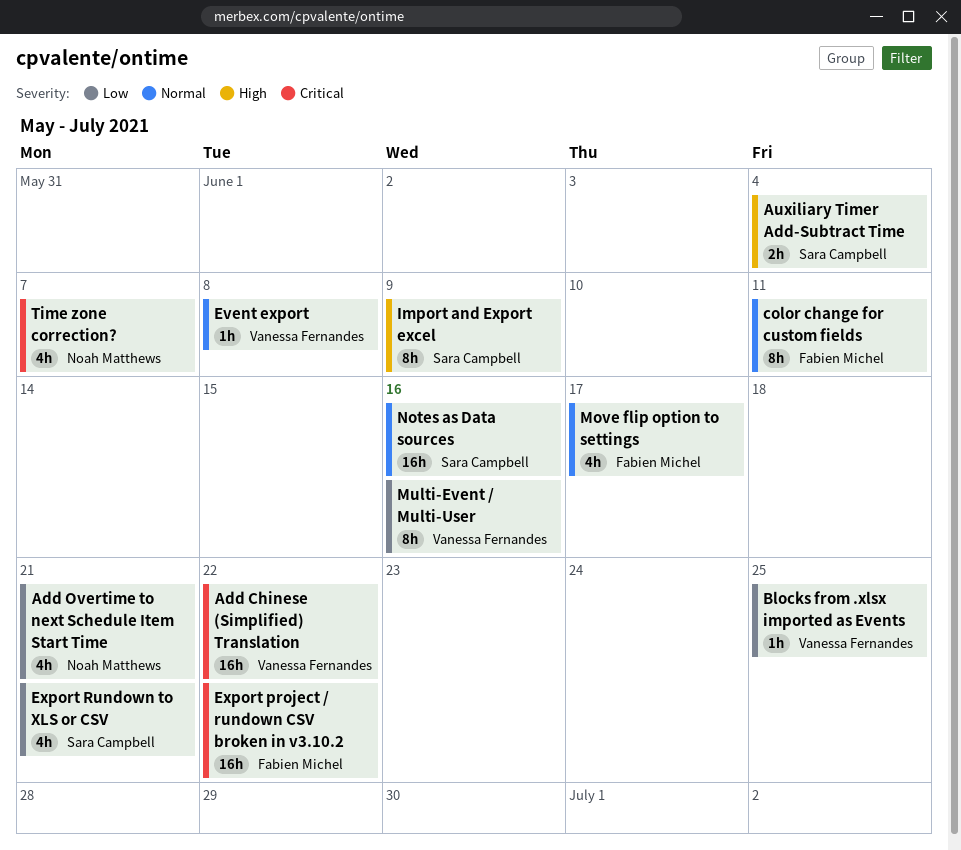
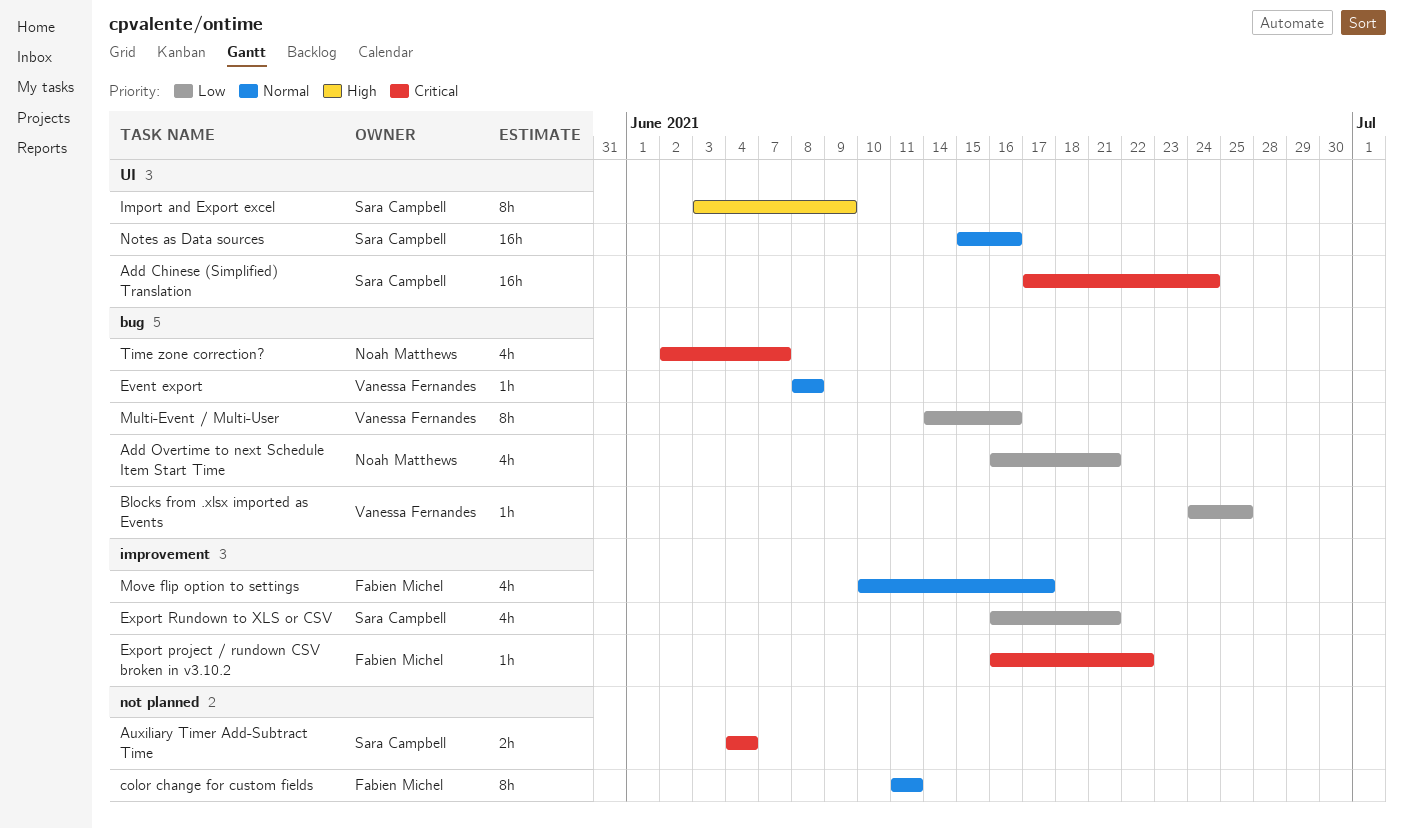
Add Chinese (Simplified) Translation, owner: Vanessa Fernandes -> Sara Campbell
Add Chinese (Simplified) Translation, due: Jun 22 -> Jun 24
Auxiliary Timer Add-Subtract Time, priority: High -> Critical
Export project / rundown CSV broken in v3.10.2, estimate: 16h -> 1h

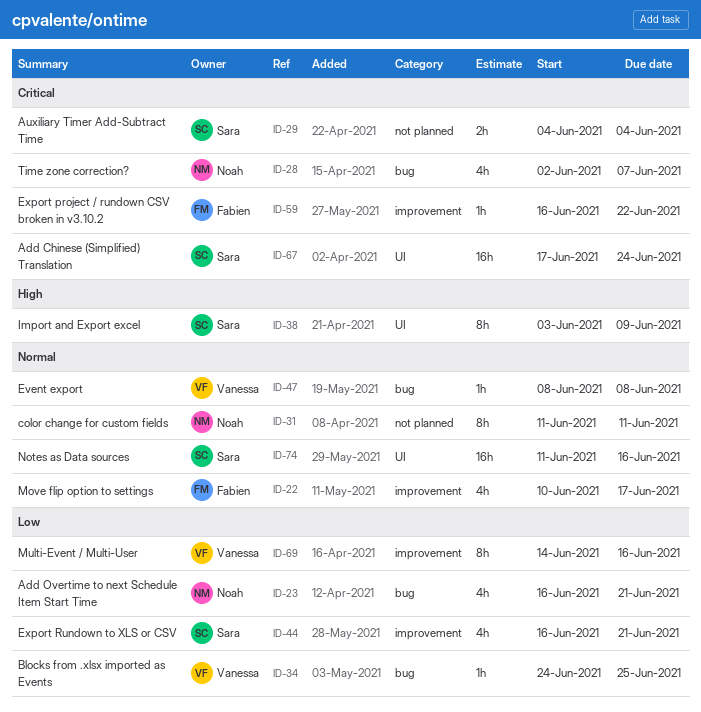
color change for custom fields, owner: Fabien Michel -> Noah Matthews
Multi-Event / Multi-User, label: bug -> improvement
Notes as Data sources, start: Jun 15 -> Jun 11

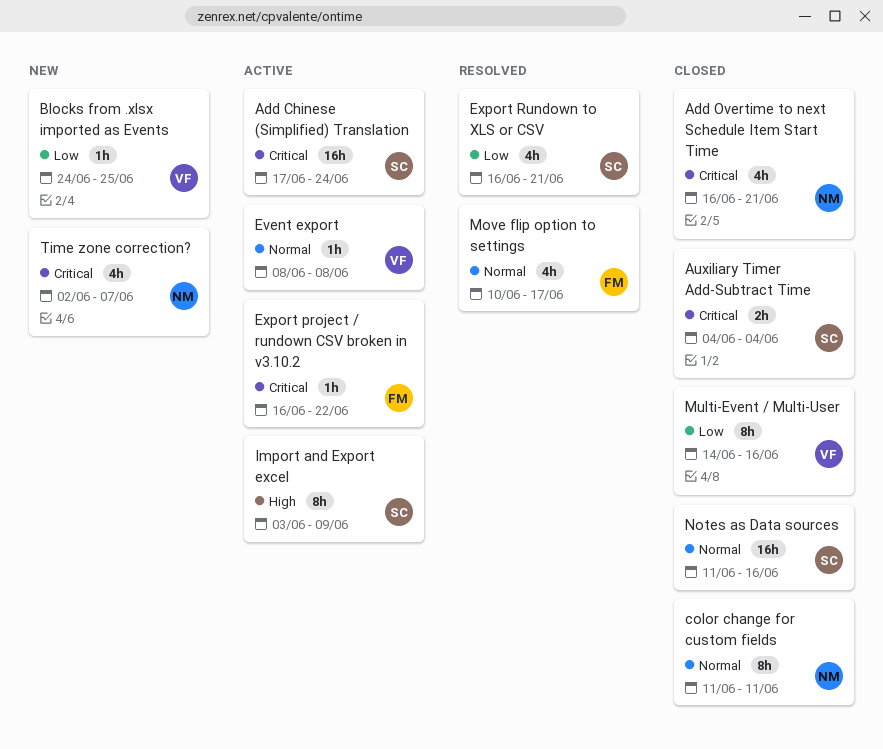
Add Overtime to next Schedule Item Start Time, priority: Low -> Critical

